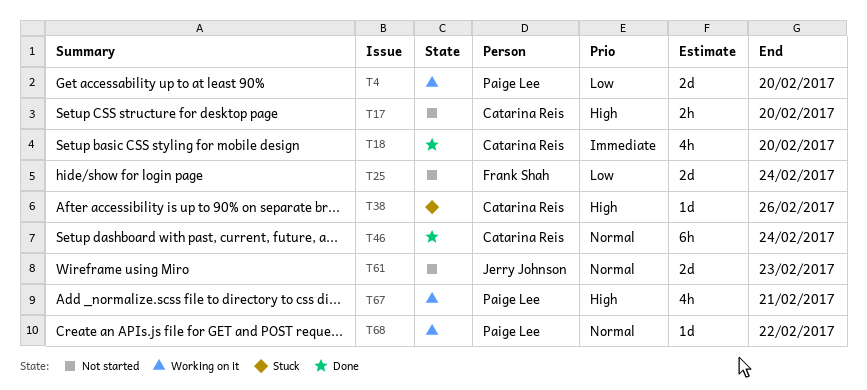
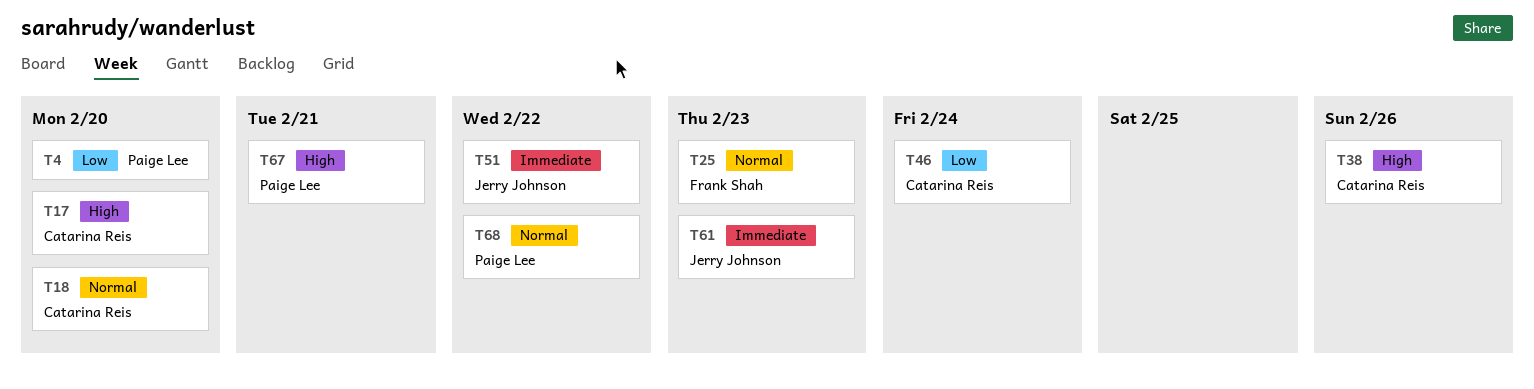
T18, priority: Immediate -> Normal
T25, priority: Low -> Normal
T25, due: Feb 24 -> Feb 23
T46, priority: Normal -> Low
T51: none -> present
T61, priority: Normal -> Immediate

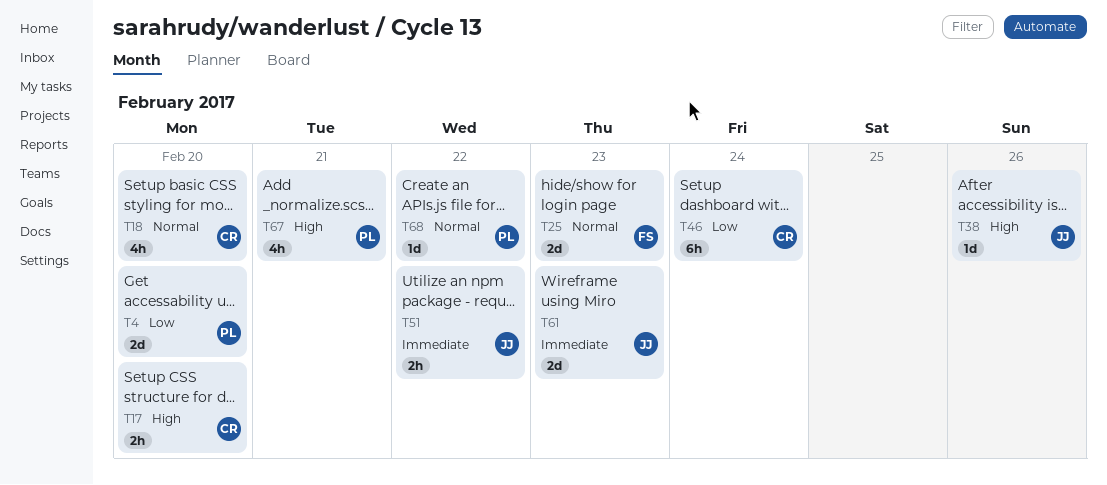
T38, owner: Catarina Reis -> Jerry Johnson

